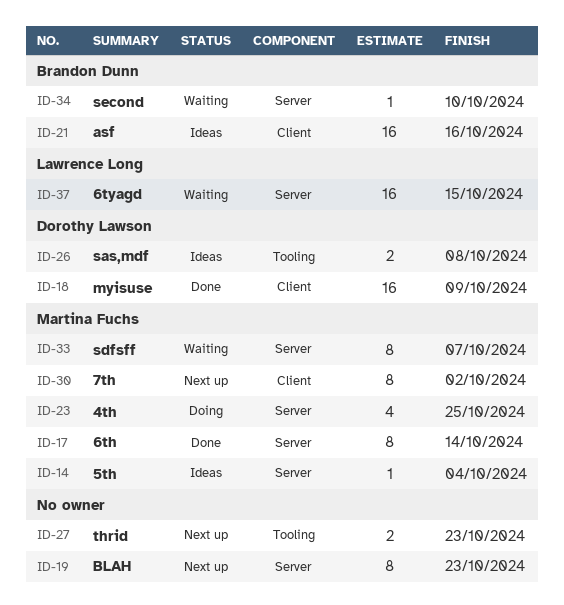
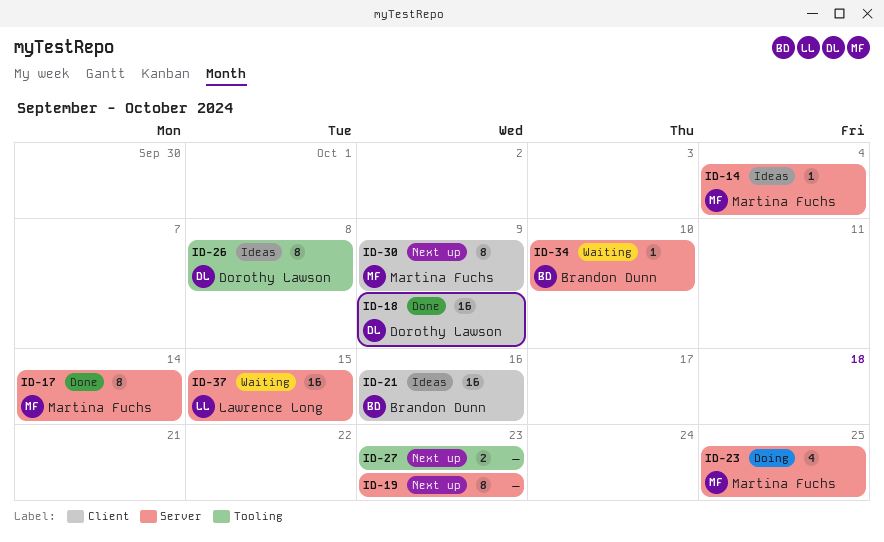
ID-26, estimate: 2 -> 8
ID-30, due: Oct 2 -> Oct 9
ID-33: present -> none

